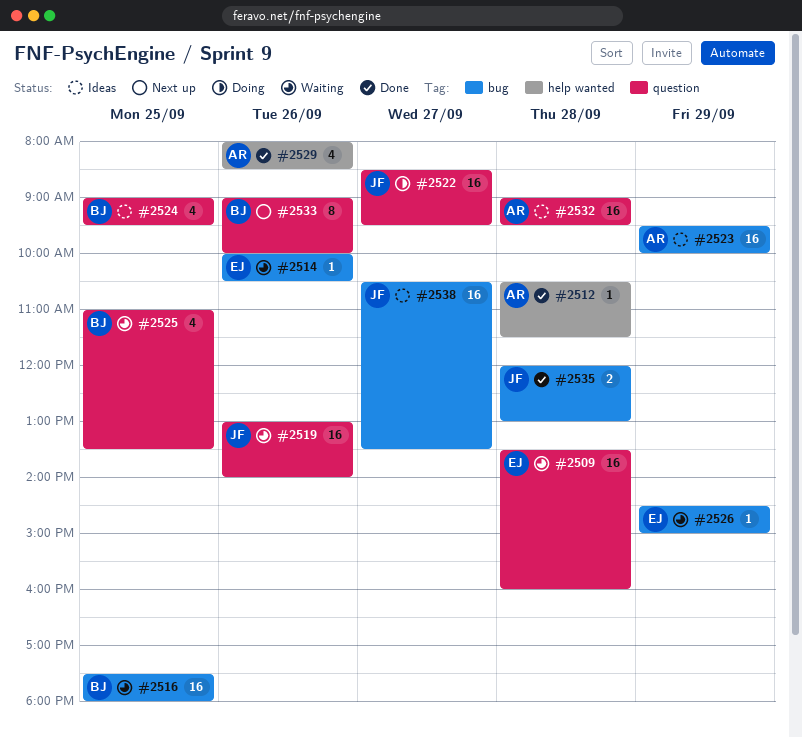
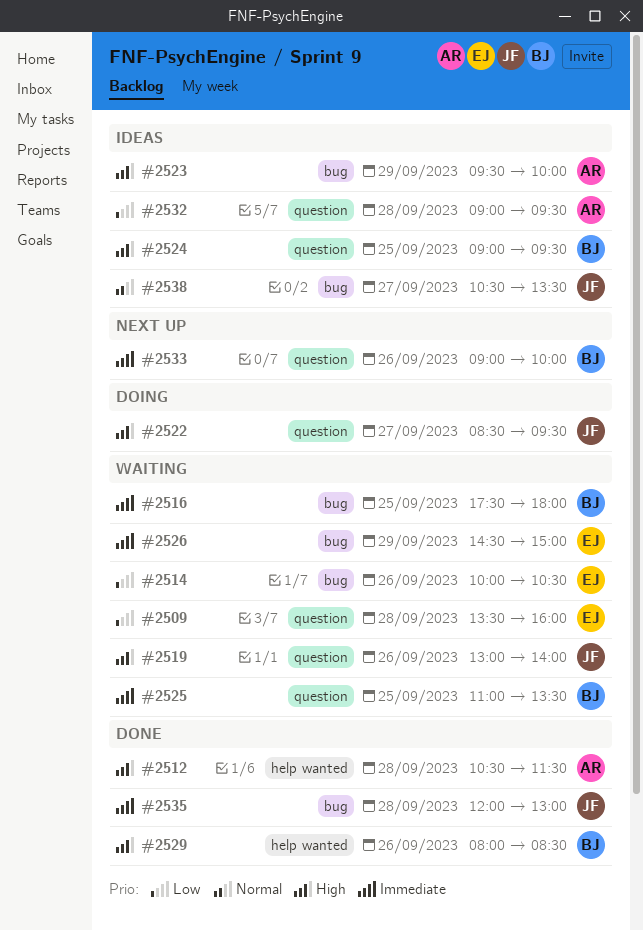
#2529, owner: AR -> BJ

